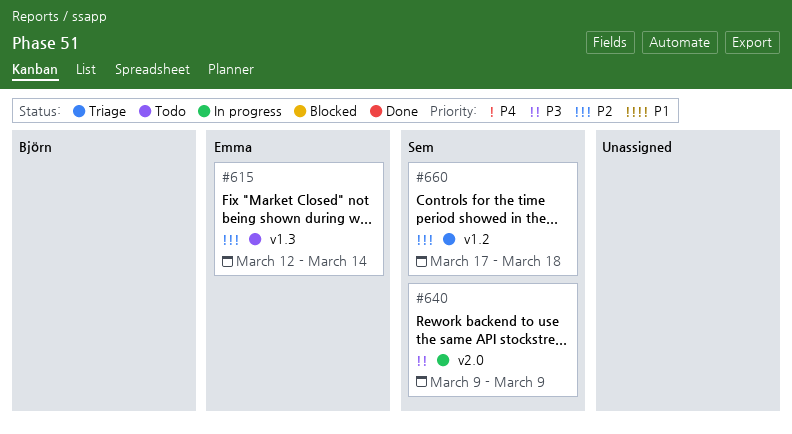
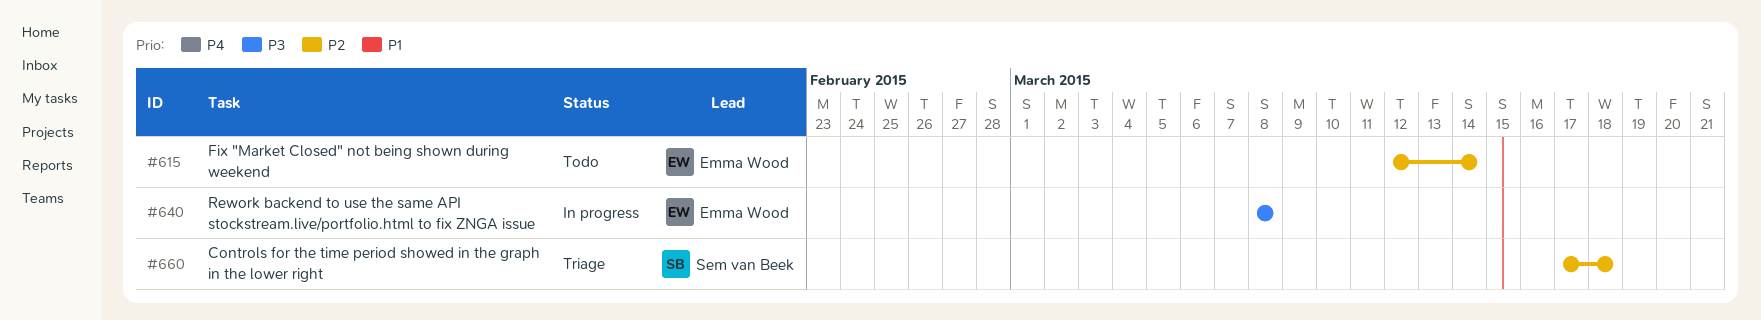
#640, owner: Sem van Beek -> Emma Wood
#640, start: Mar 9 -> Mar 8
#640, due: Mar 9 -> Mar 8

